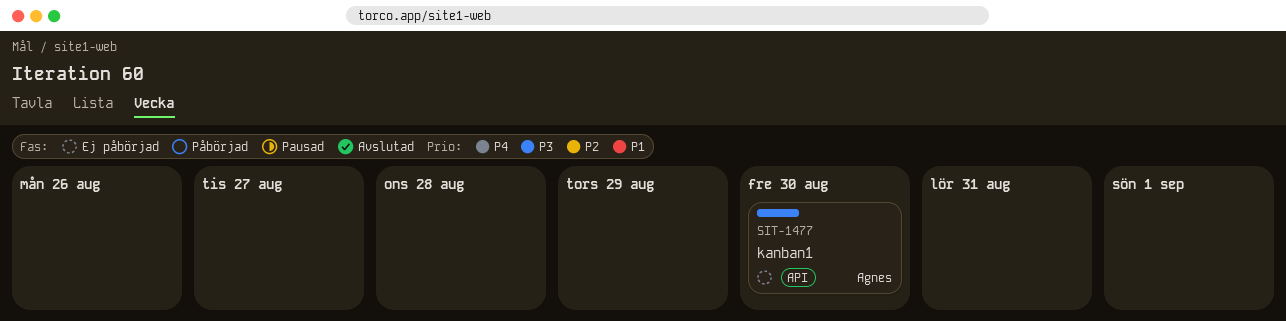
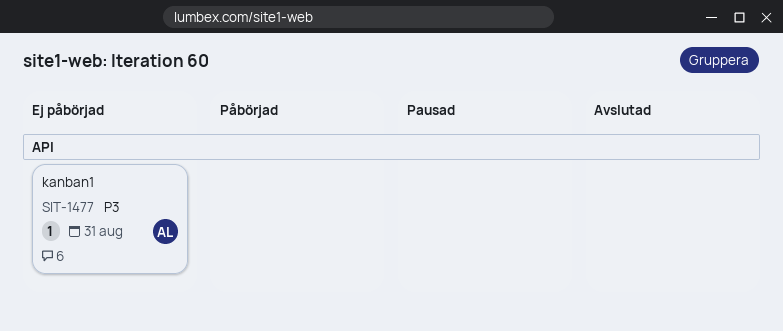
SIT-1477, due: Aug 30 -> Aug 31

